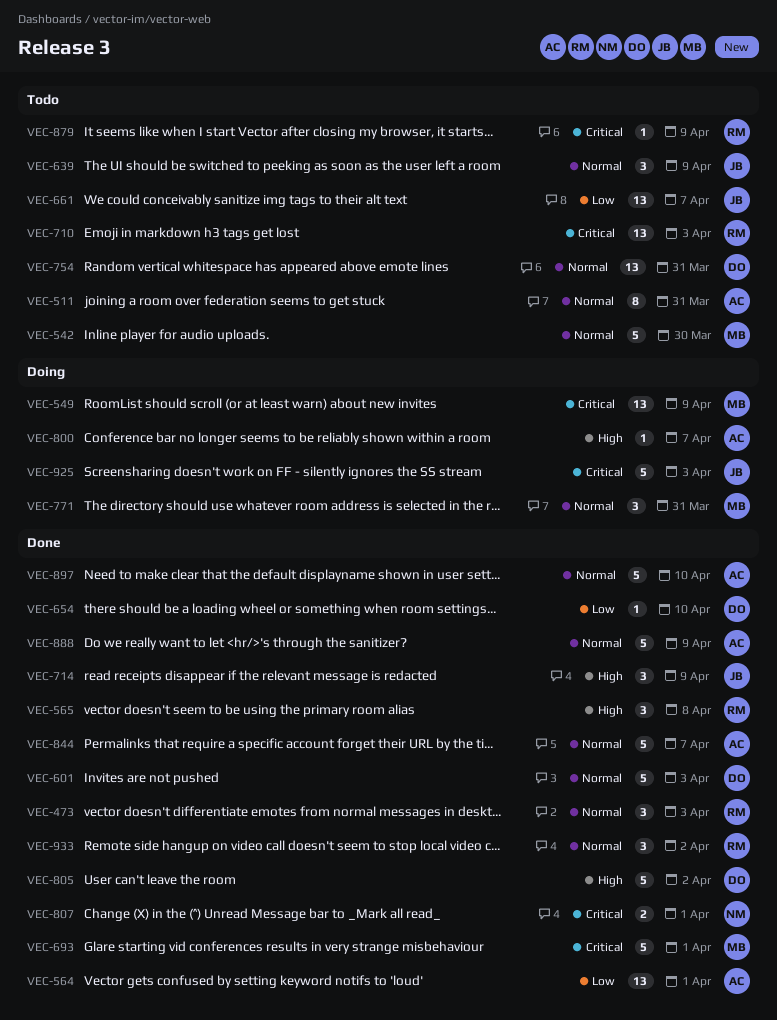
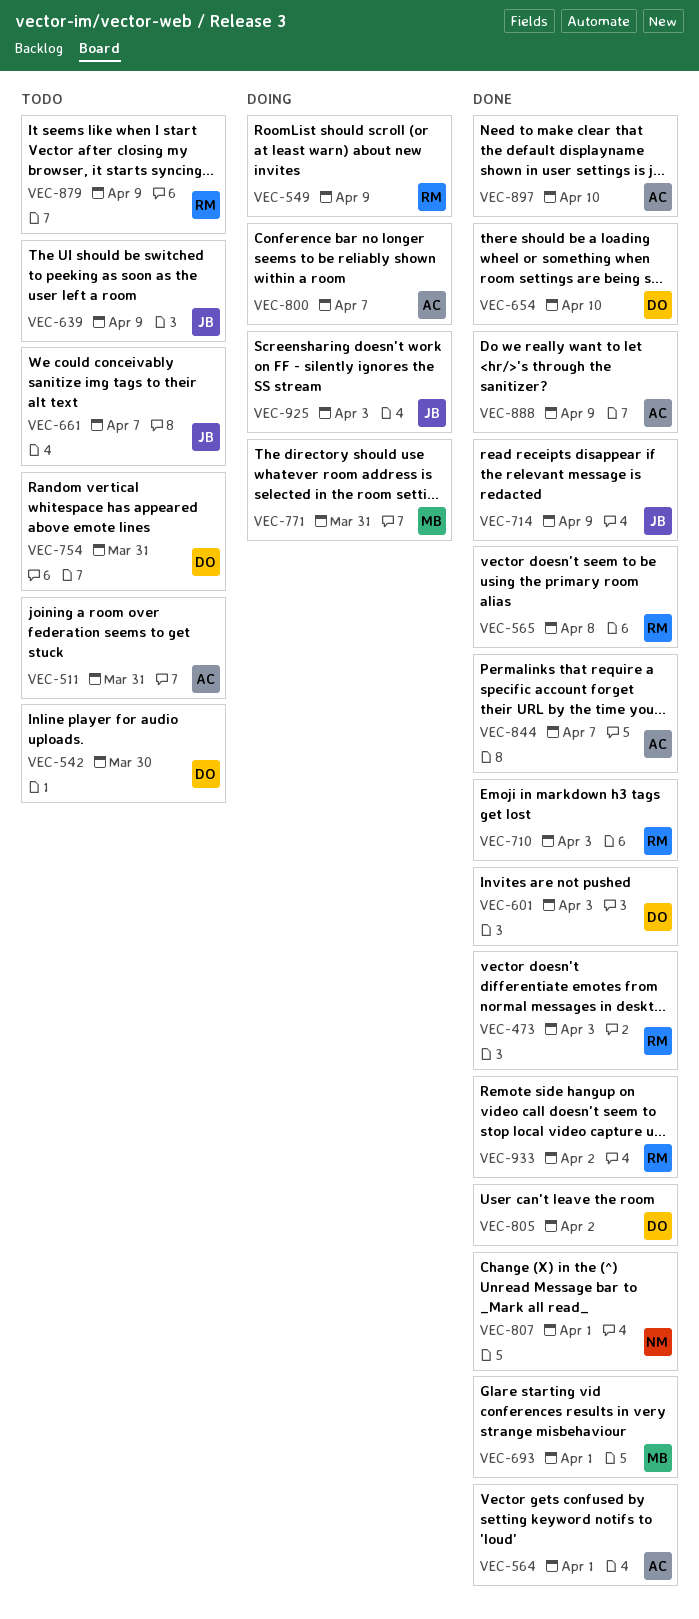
VEC-542, owner: MB -> DO
VEC-549, owner: MB -> RM
VEC-710, status: Todo -> Done

